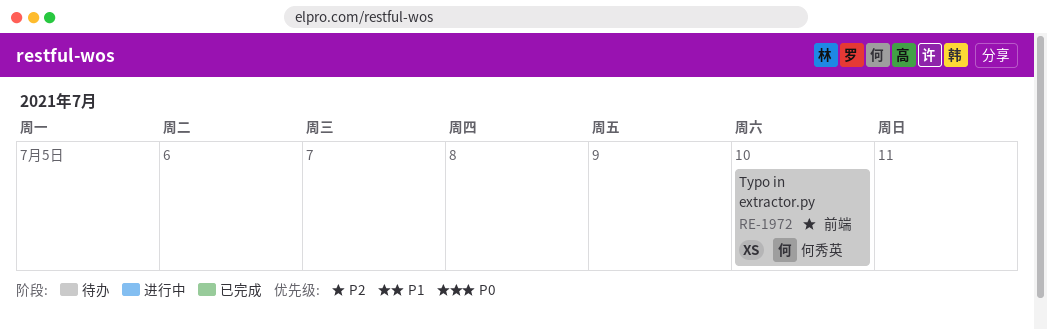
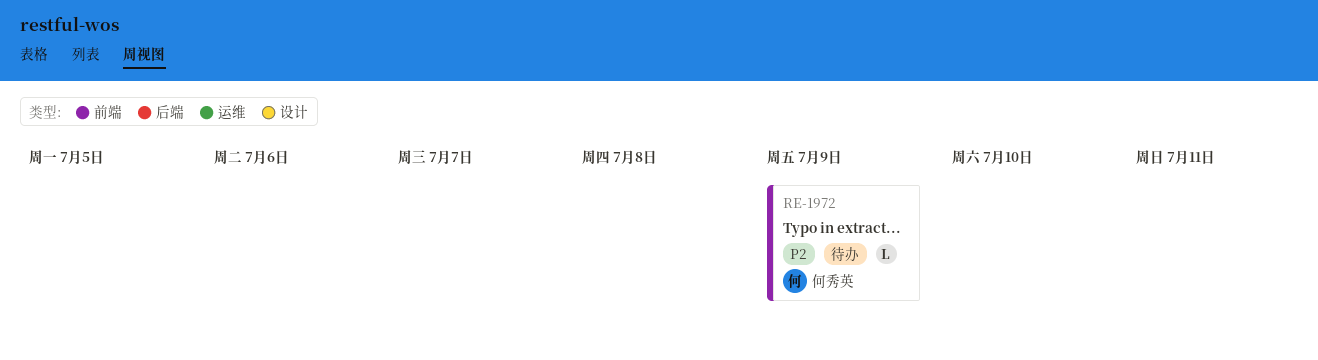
RE-1972, estimate: XS -> L
RE-1972, due: Jul 10 -> Jul 9

